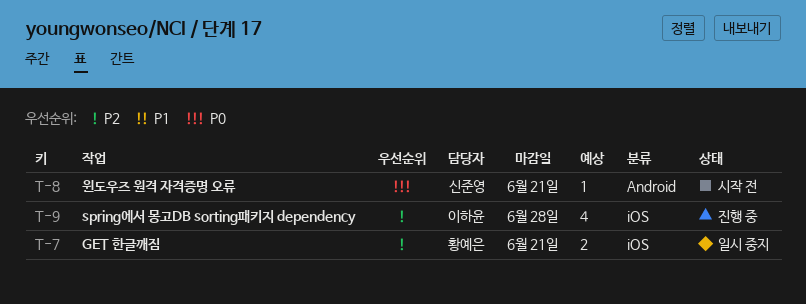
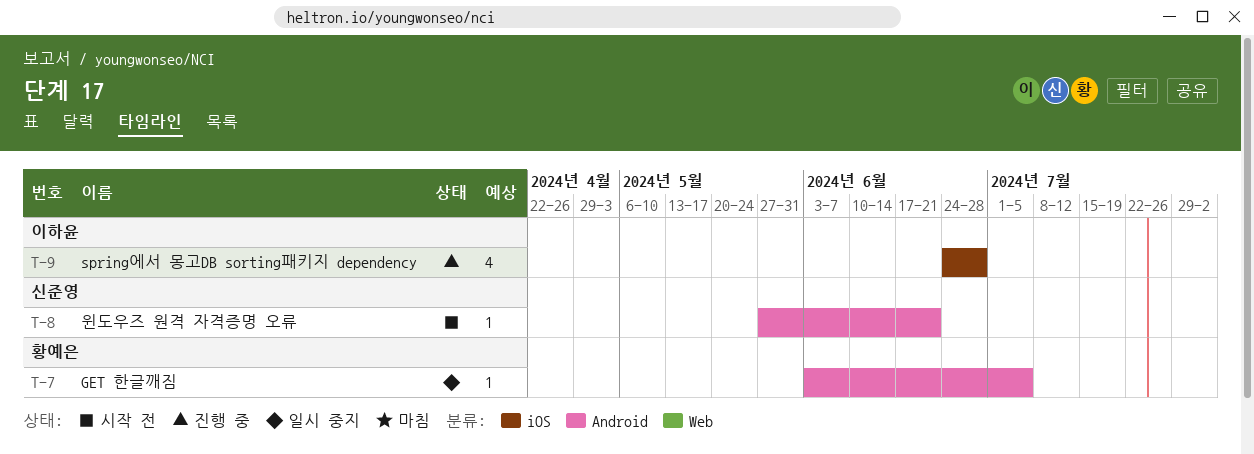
T-7, label: iOS -> Android
T-7, estimate: 2 -> 1
T-7, due: Jun 21 -> Jul 5

